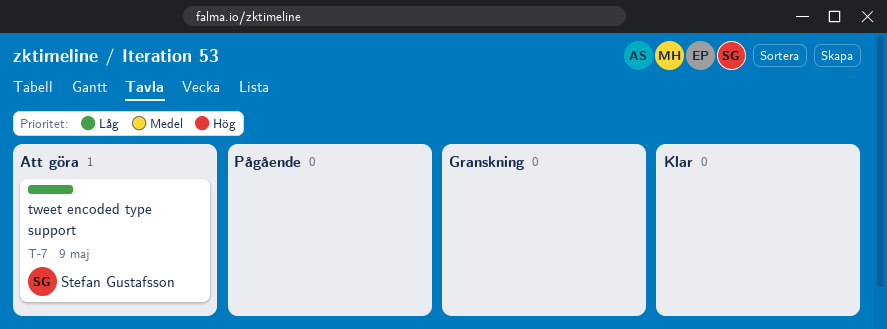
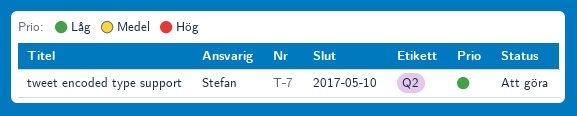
T-7, due: May 9 -> May 10

